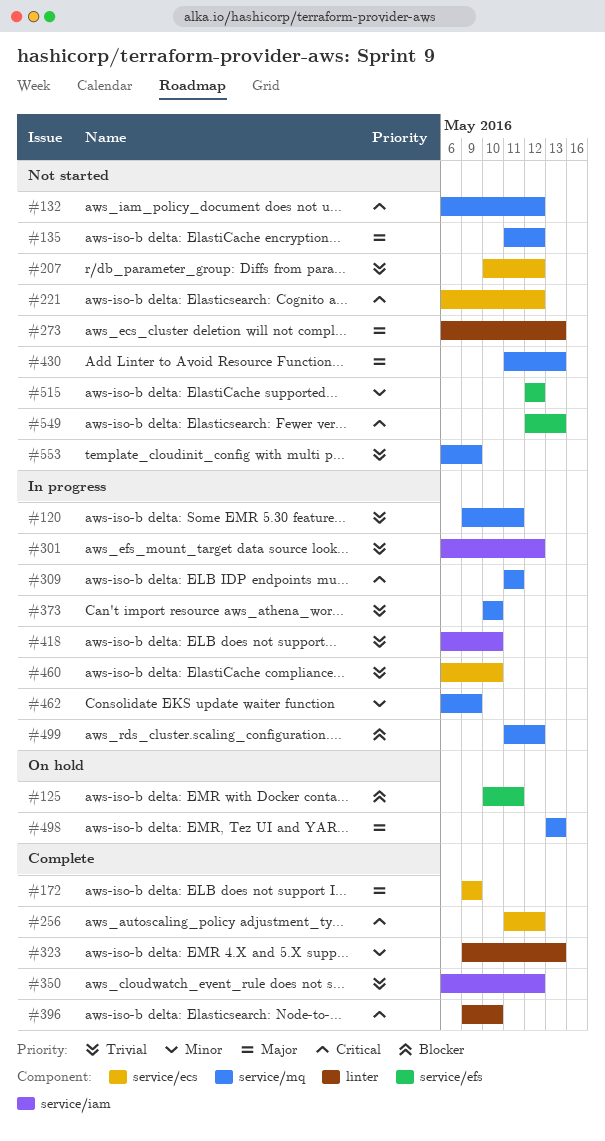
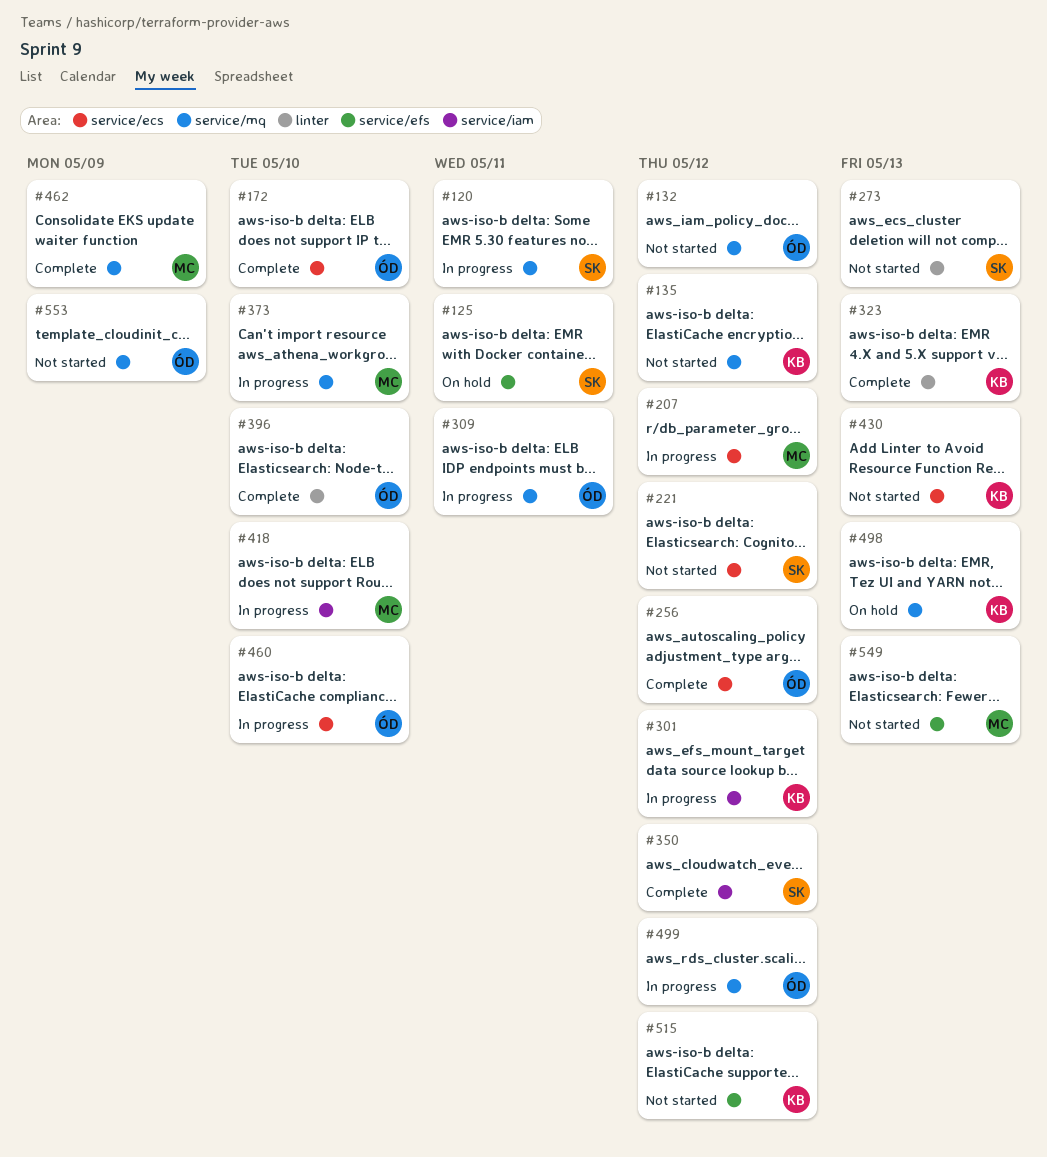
#172, due: May 9 -> May 10
#207, status: Not started -> In progress
#430, label: service/mq -> service/ecs
#462, status: In progress -> Complete

